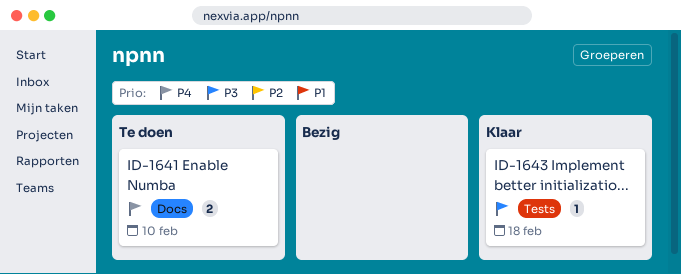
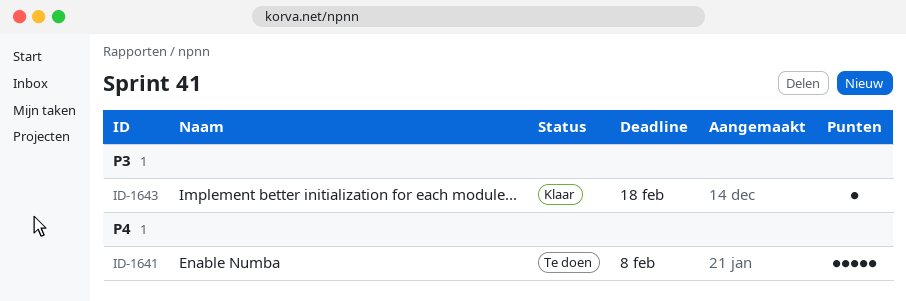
ID-1641, estimate: 2 -> 5
ID-1641, due: Feb 10 -> Feb 8

